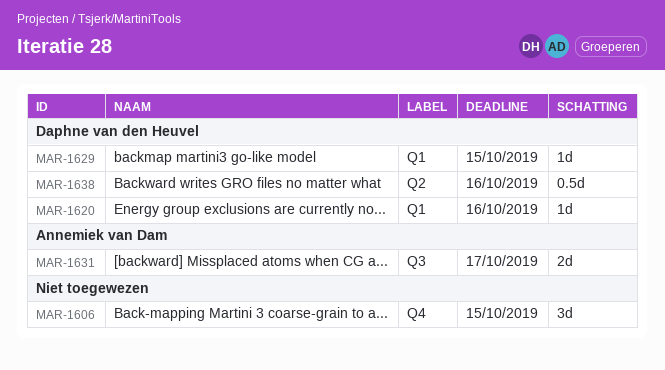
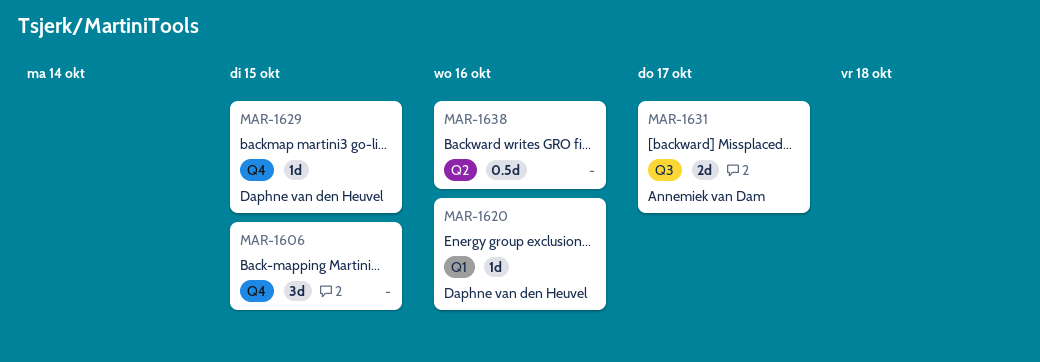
MAR-1629, label: Q1 -> Q4
MAR-1638, owner: Daphne van den Heuvel -> none

